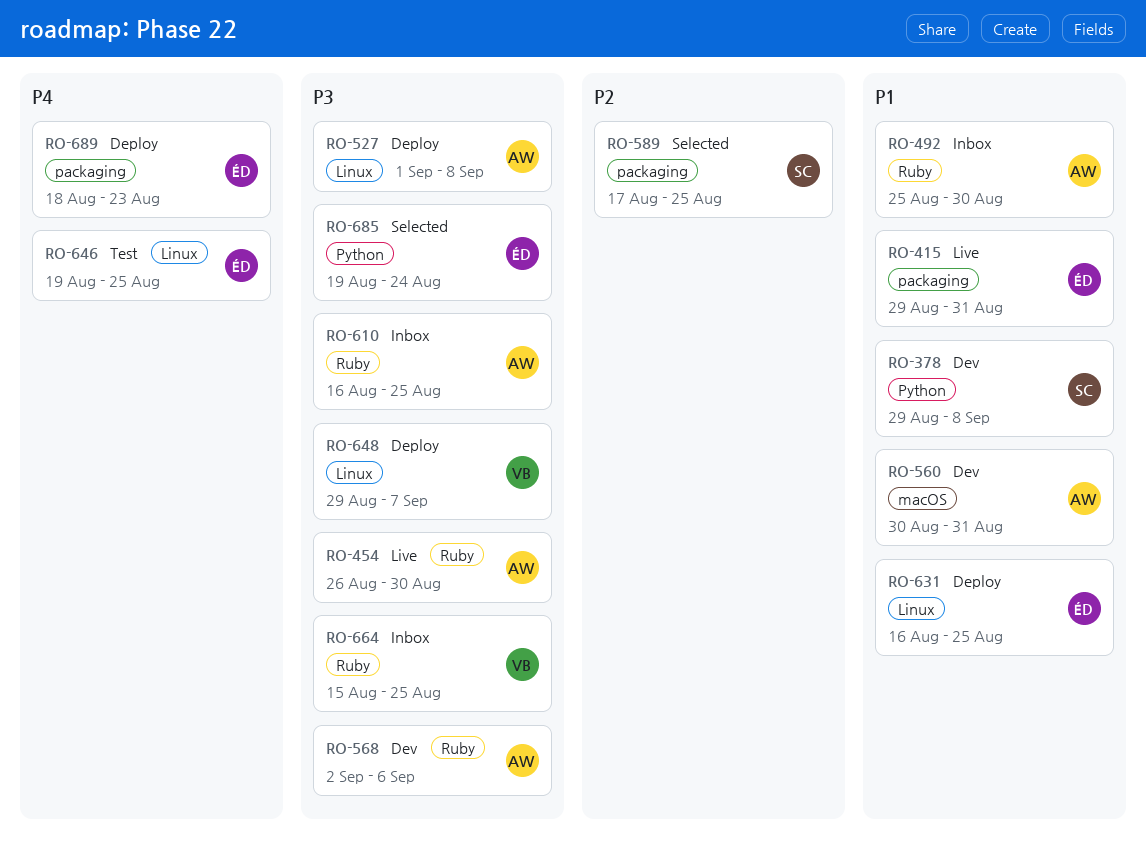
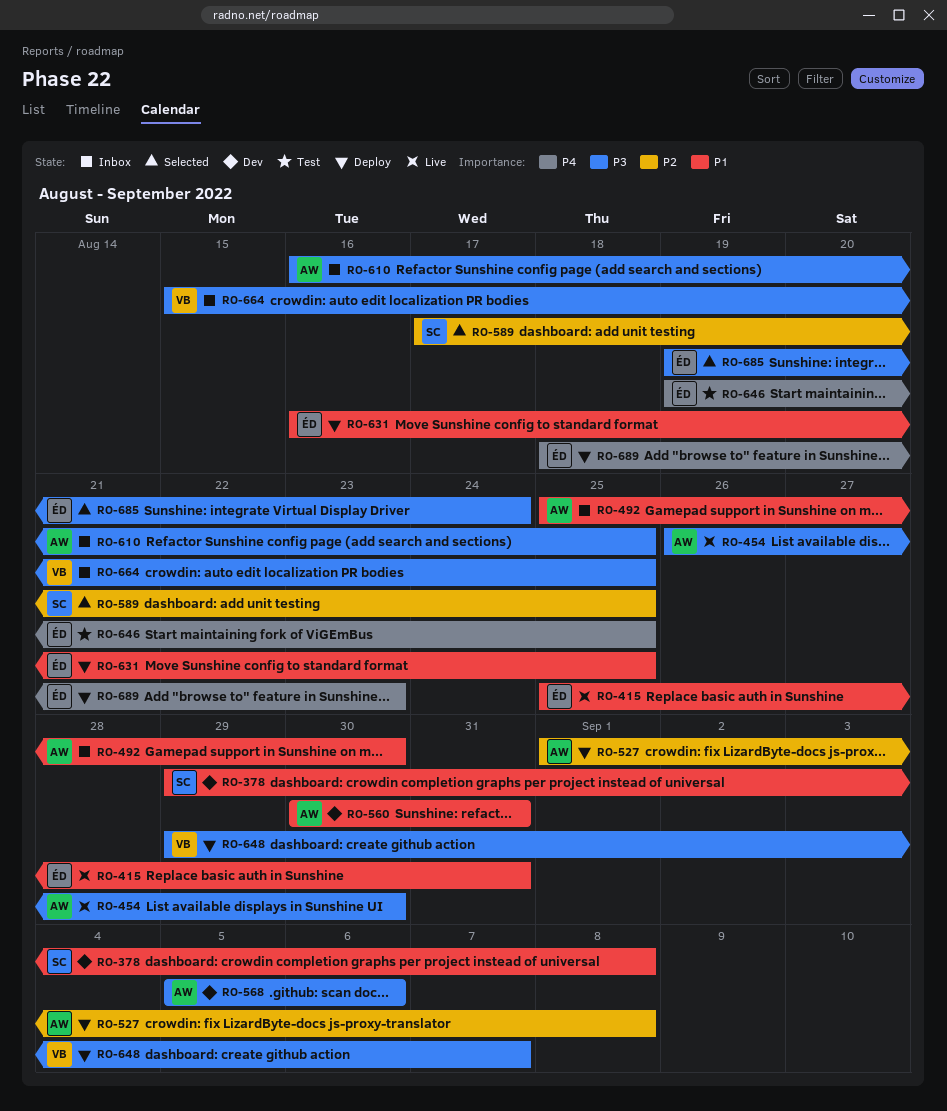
RO-415, start: Aug 29 -> Aug 25
RO-527, priority: P3 -> P2
RO-568, start: Sep 2 -> Sep 5

